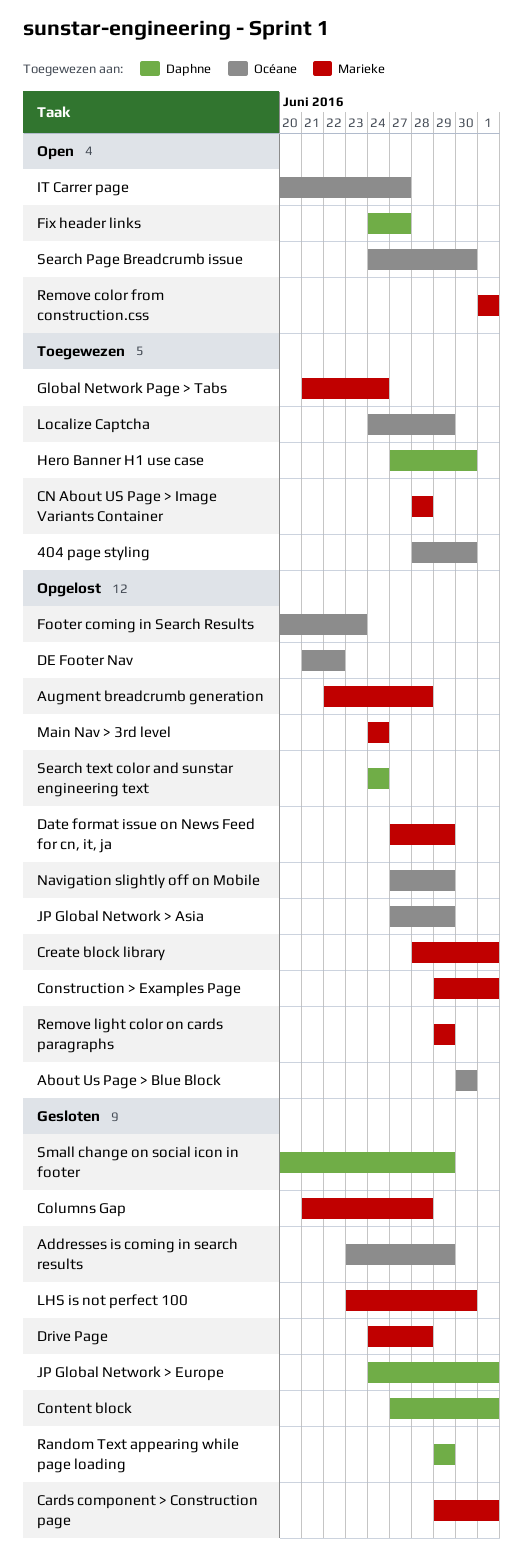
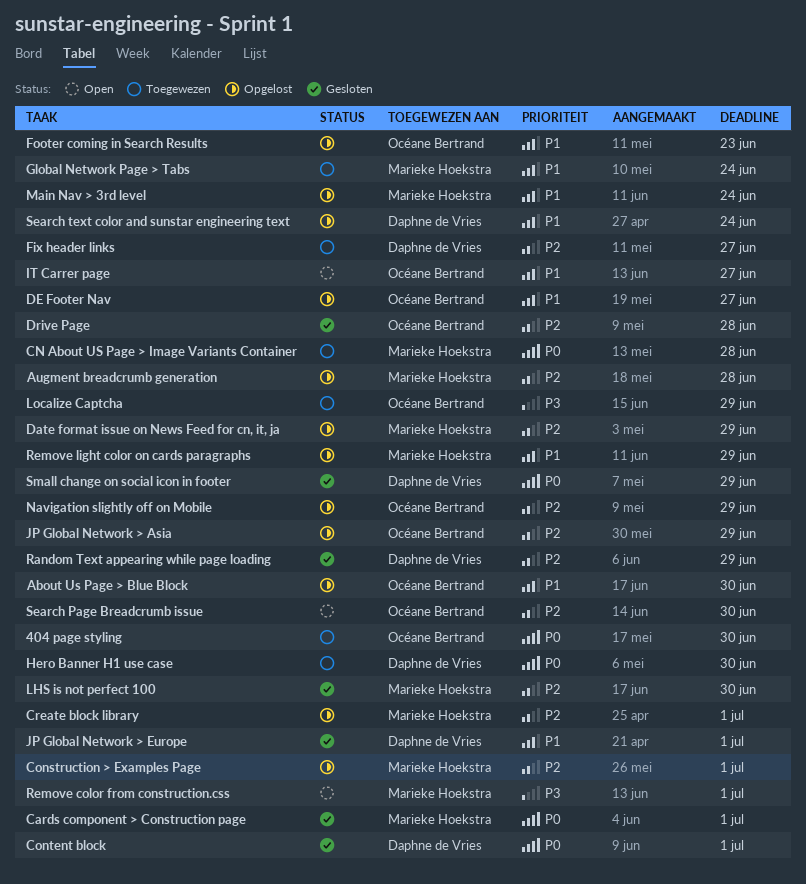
Addresses is coming in search results: present -> none
Columns Gap: present -> none
DE Footer Nav, due: Jun 22 -> Jun 27
Drive Page, owner: Marieke Hoekstra -> Océane Bertrand
Fix header links, status: Open -> Toegewezen

